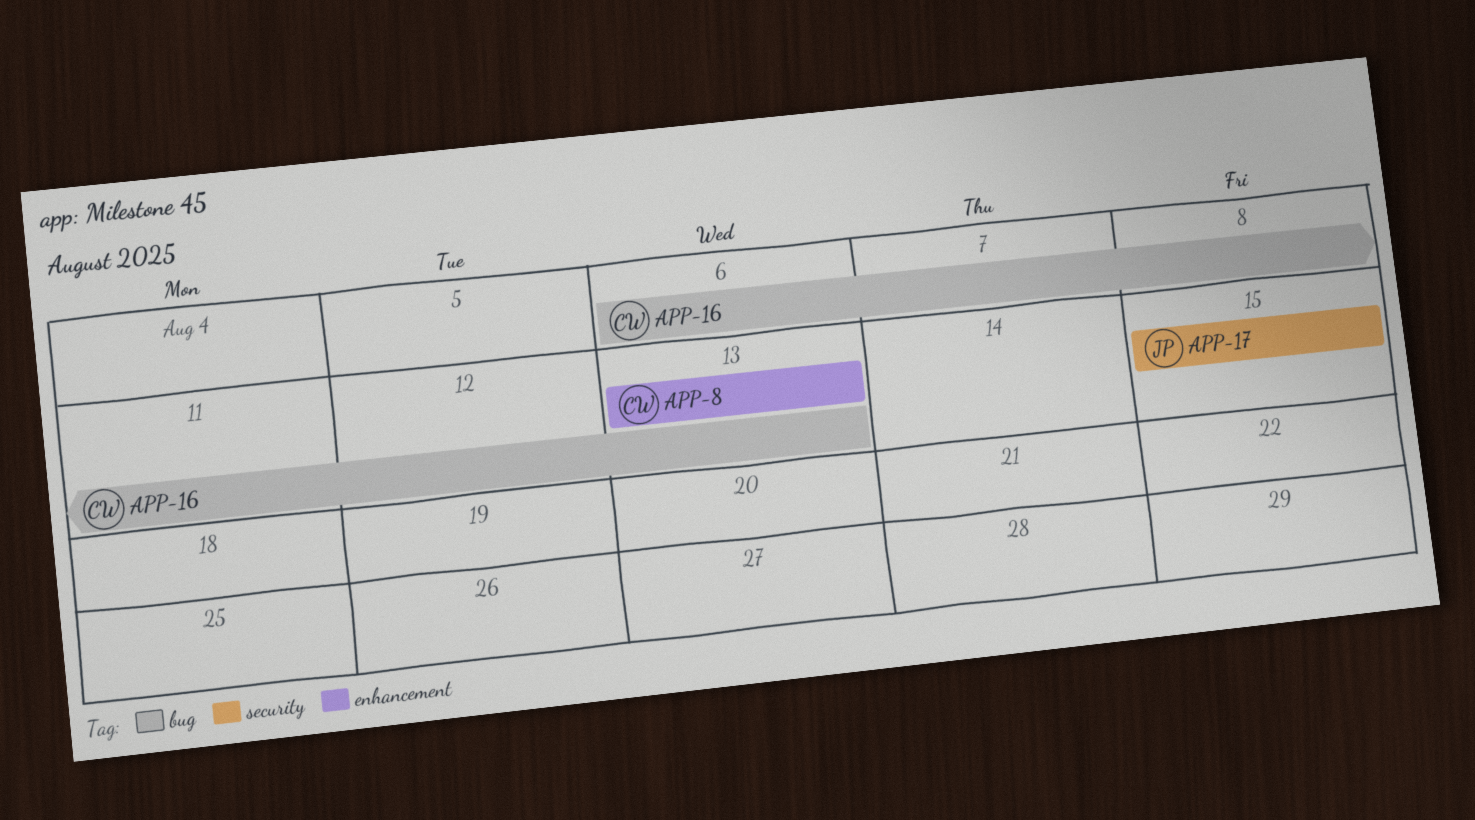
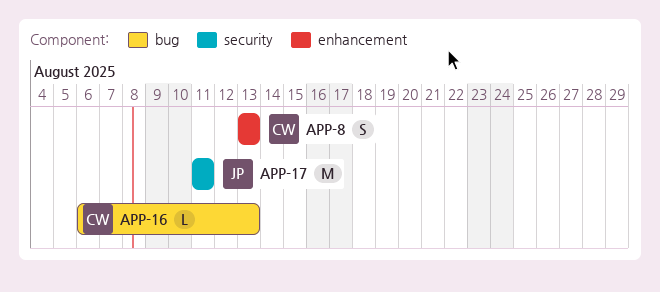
APP-17, start: Aug 15 -> Aug 11
APP-17, due: Aug 15 -> Aug 11

